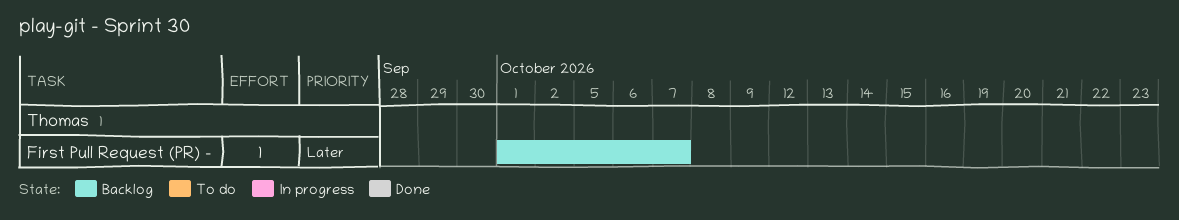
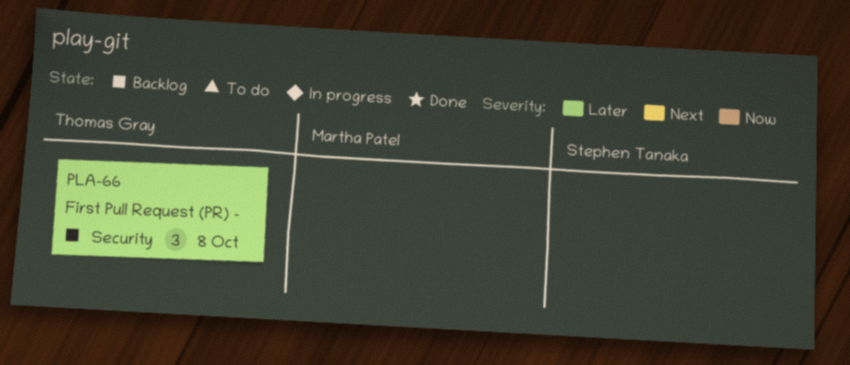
First Pull Request (PR) -, estimate: 1 -> 3
First Pull Request (PR) -, due: Oct 7 -> Oct 8

